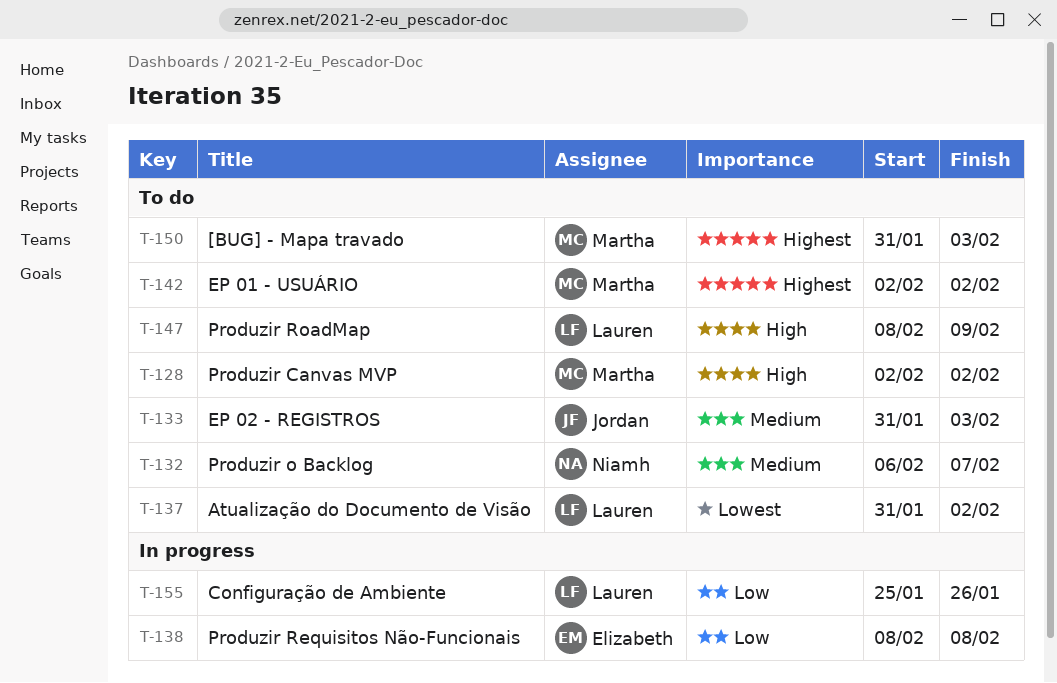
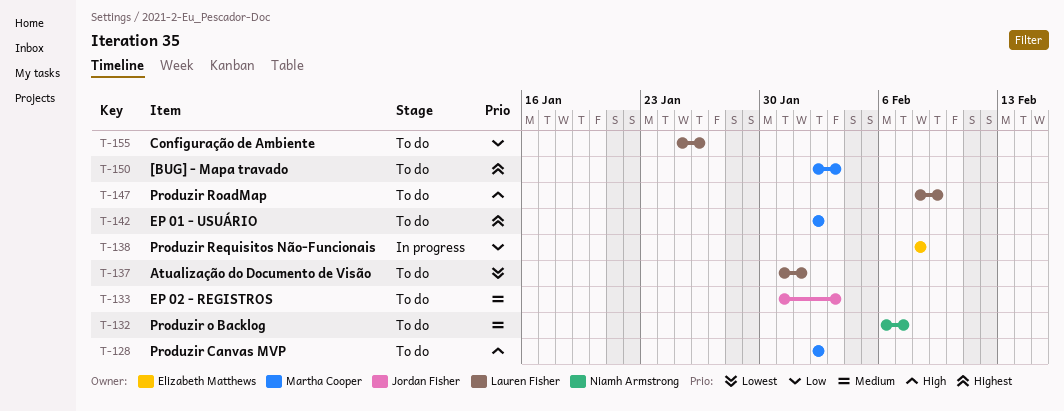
T-137, due: Feb 2 -> Feb 1
T-150, start: Jan 31 -> Feb 2
T-155, status: In progress -> To do

